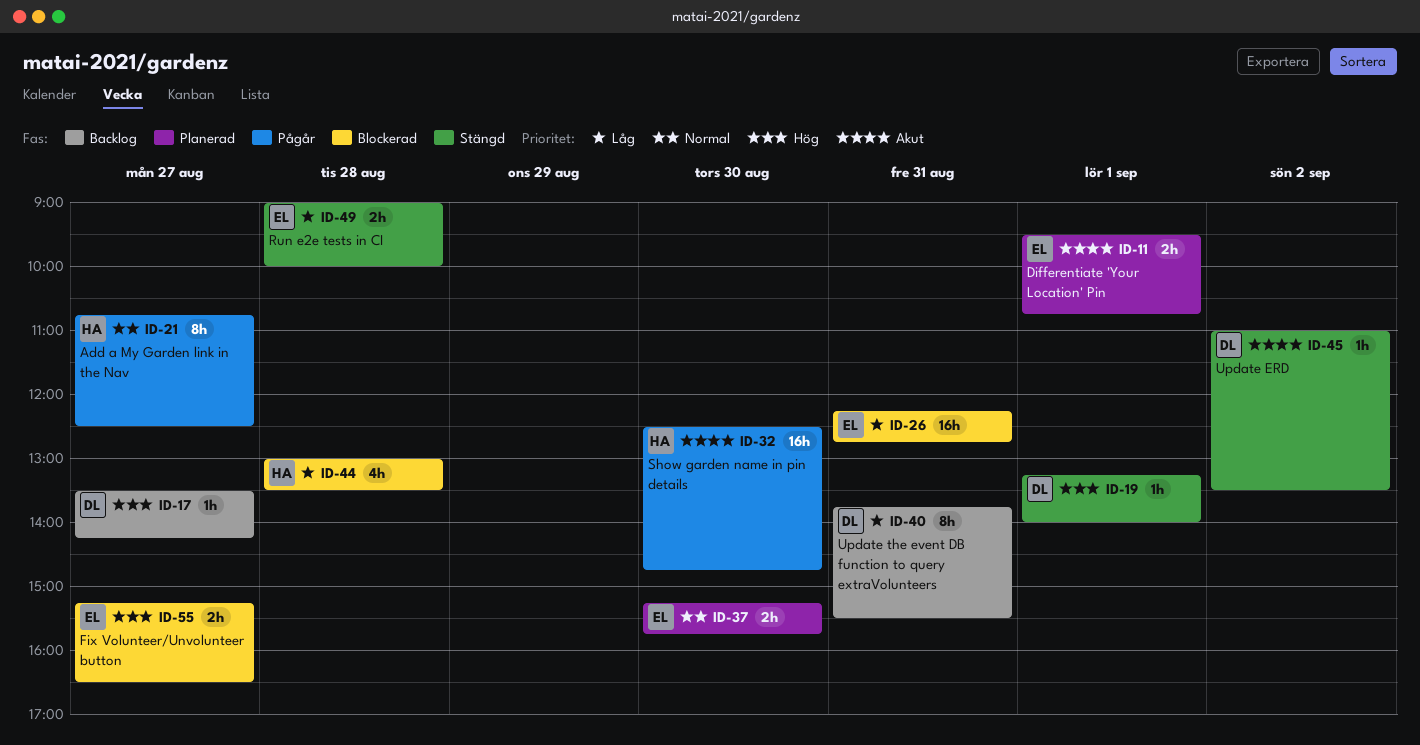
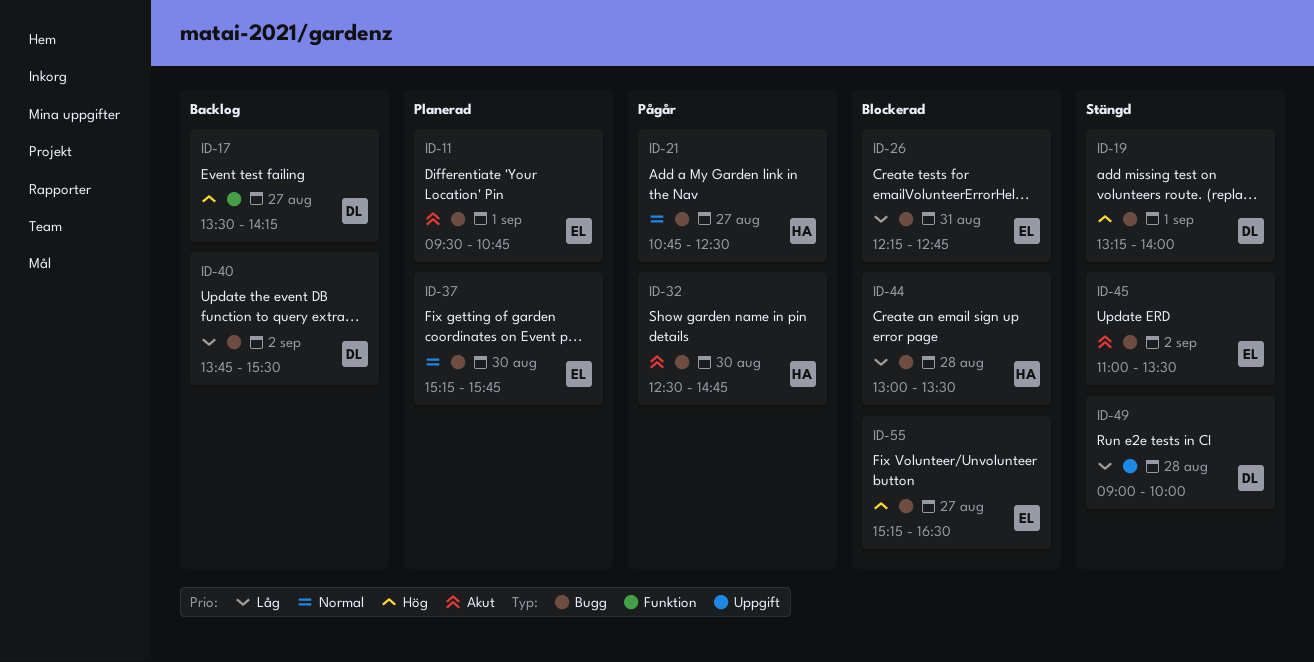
ID-40, day: Aug 31 -> Sep 2
ID-45, owner: DL -> EL
ID-49, owner: EL -> DL

